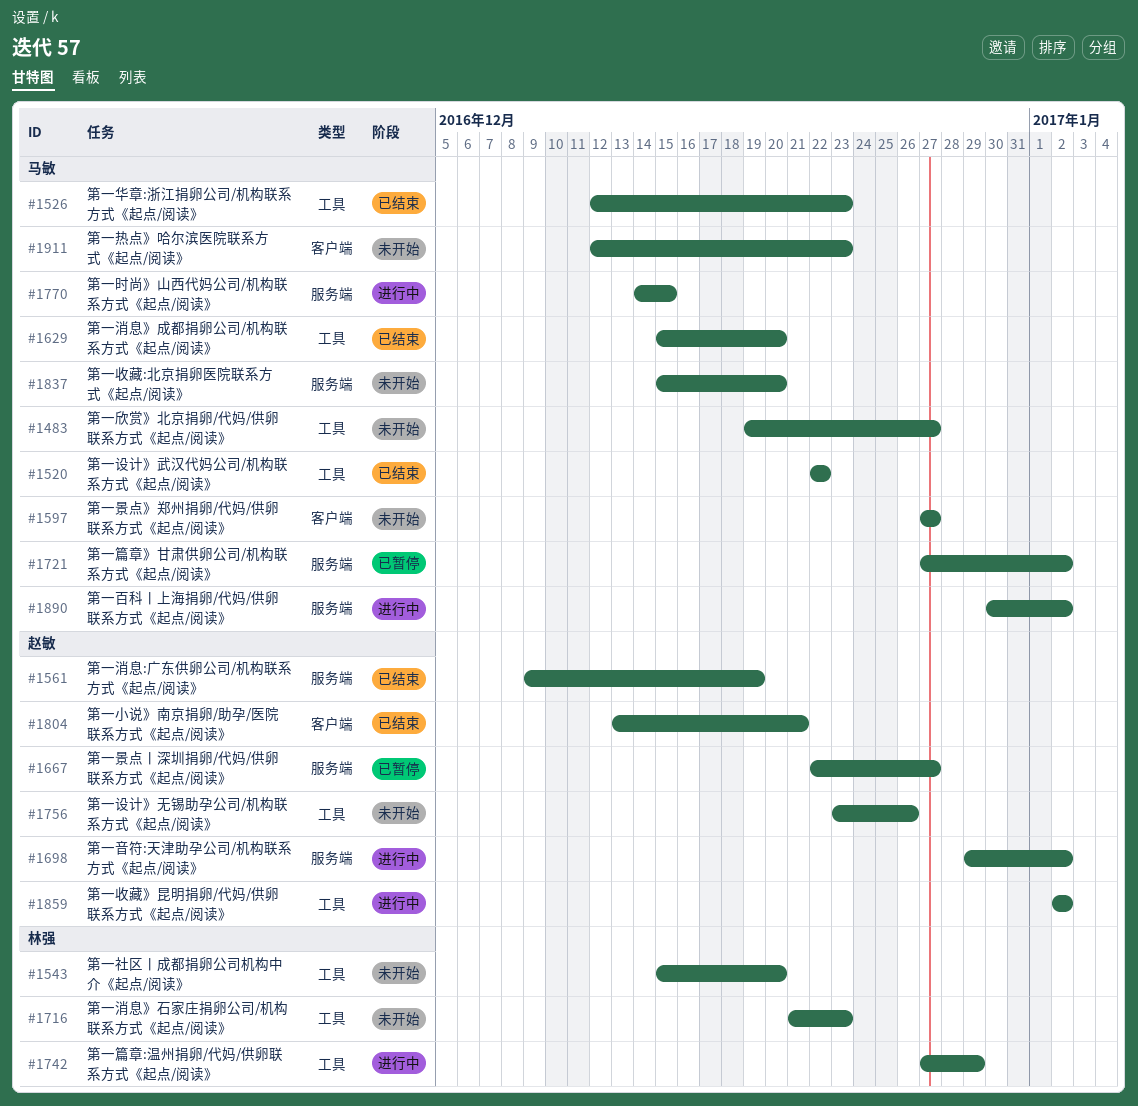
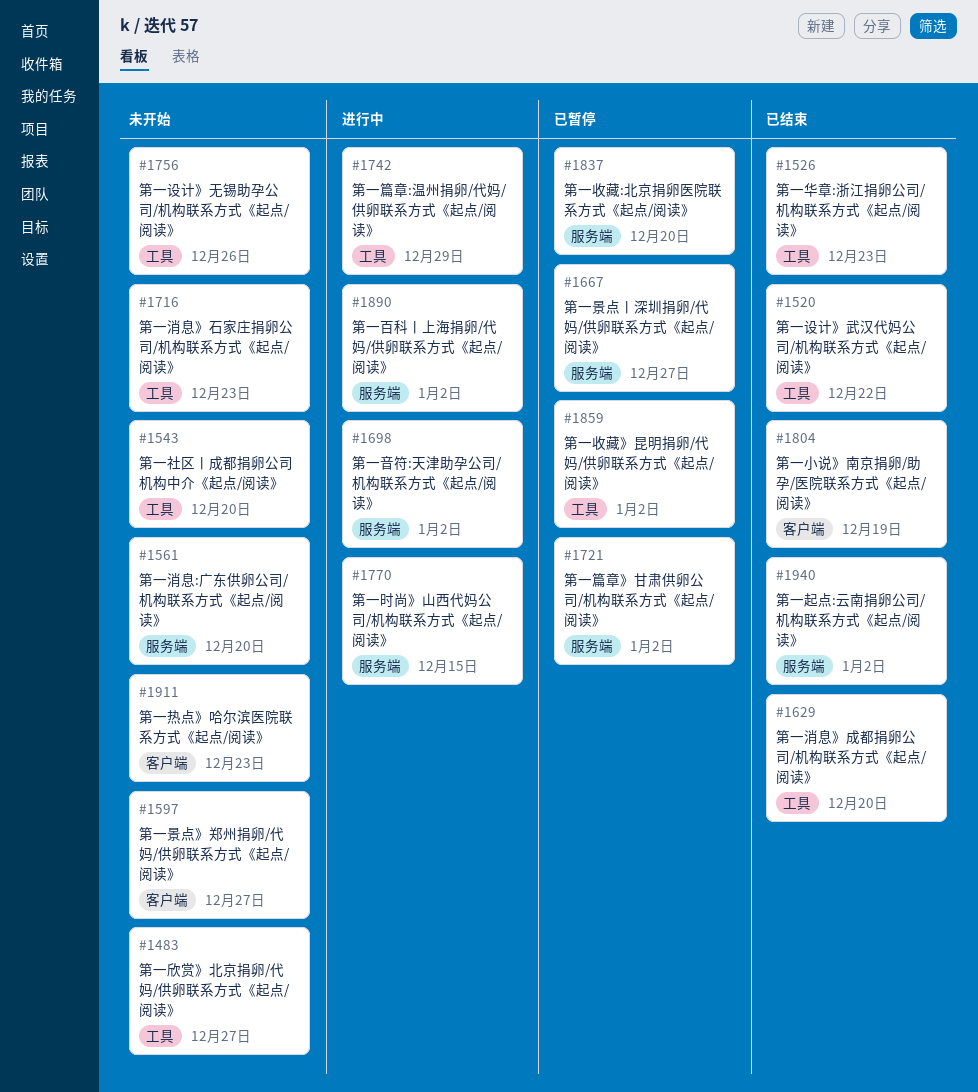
#1561, status: 已结束 -> 未开始
#1561, due: Dec 19 -> Dec 20
#1804, due: Dec 21 -> Dec 19
#1837, status: 未开始 -> 已暂停
#1859, status: 进行中 -> 已暂停
#1940: none -> present

